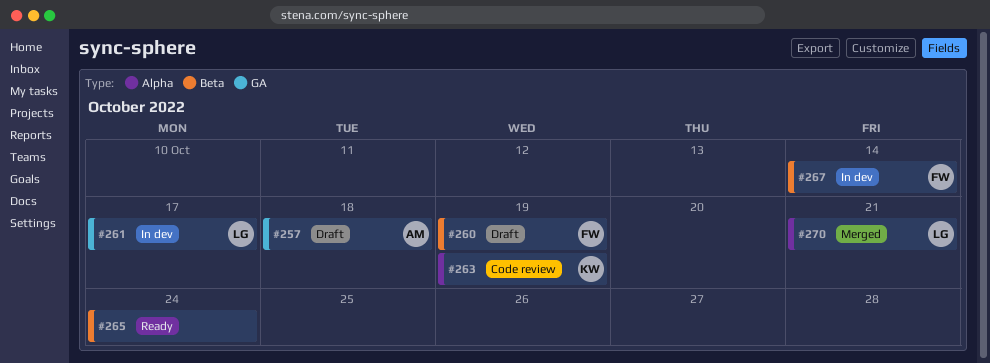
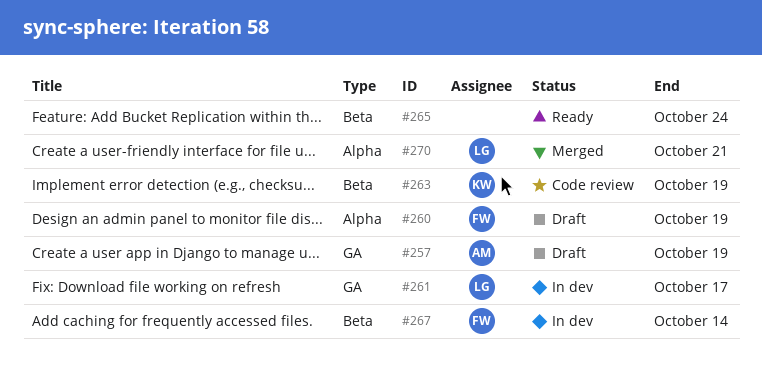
#257, due: Oct 18 -> Oct 19
#260, label: Beta -> Alpha
#263, label: Alpha -> Beta

